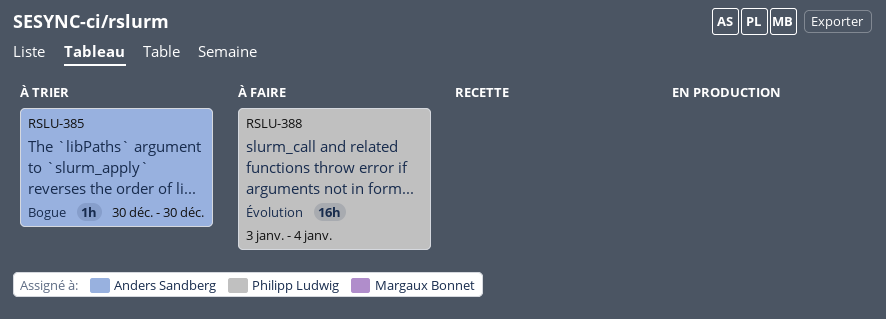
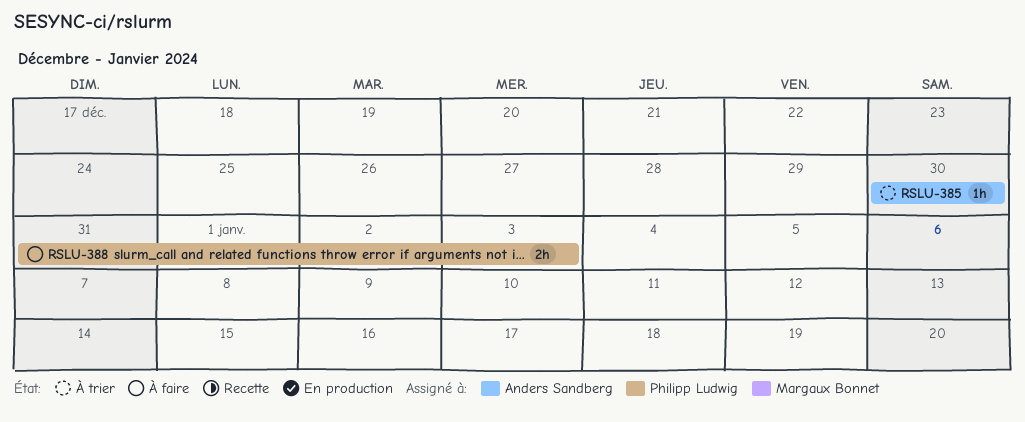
RSLU-388, estimate: 16h -> 2h
RSLU-388, start: Jan 3 -> Dec 31
RSLU-388, due: Jan 4 -> Jan 3

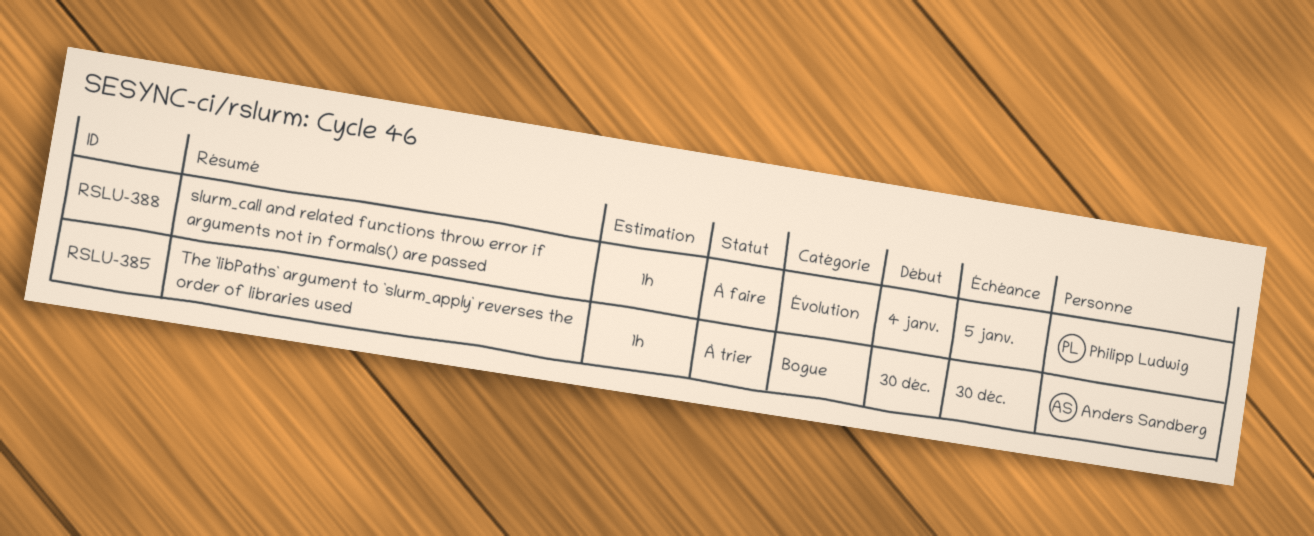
RSLU-388, estimate: 2h -> 1h
RSLU-388, start: Dec 31 -> Jan 4
RSLU-388, due: Jan 3 -> Jan 5

